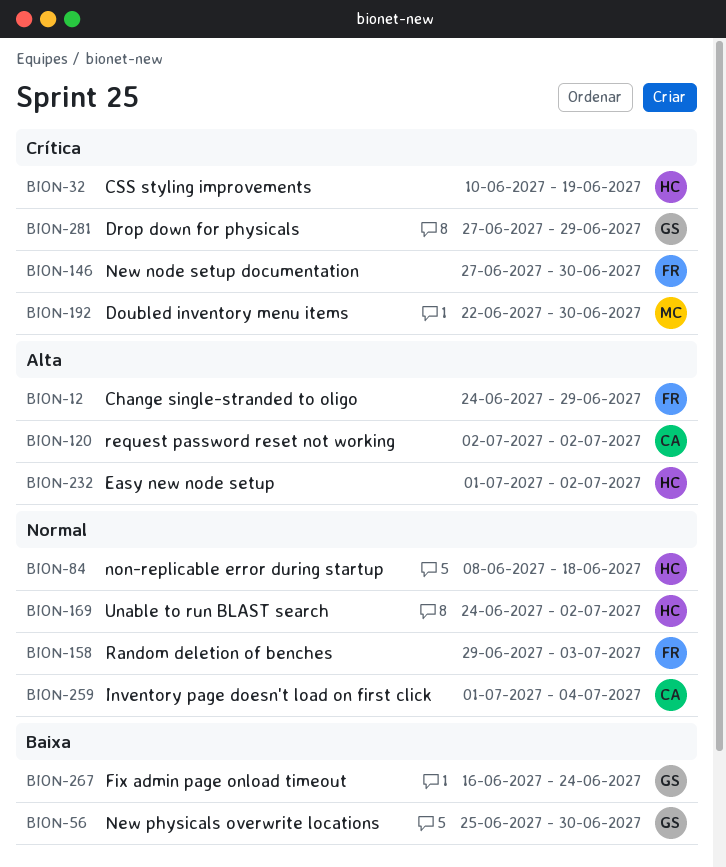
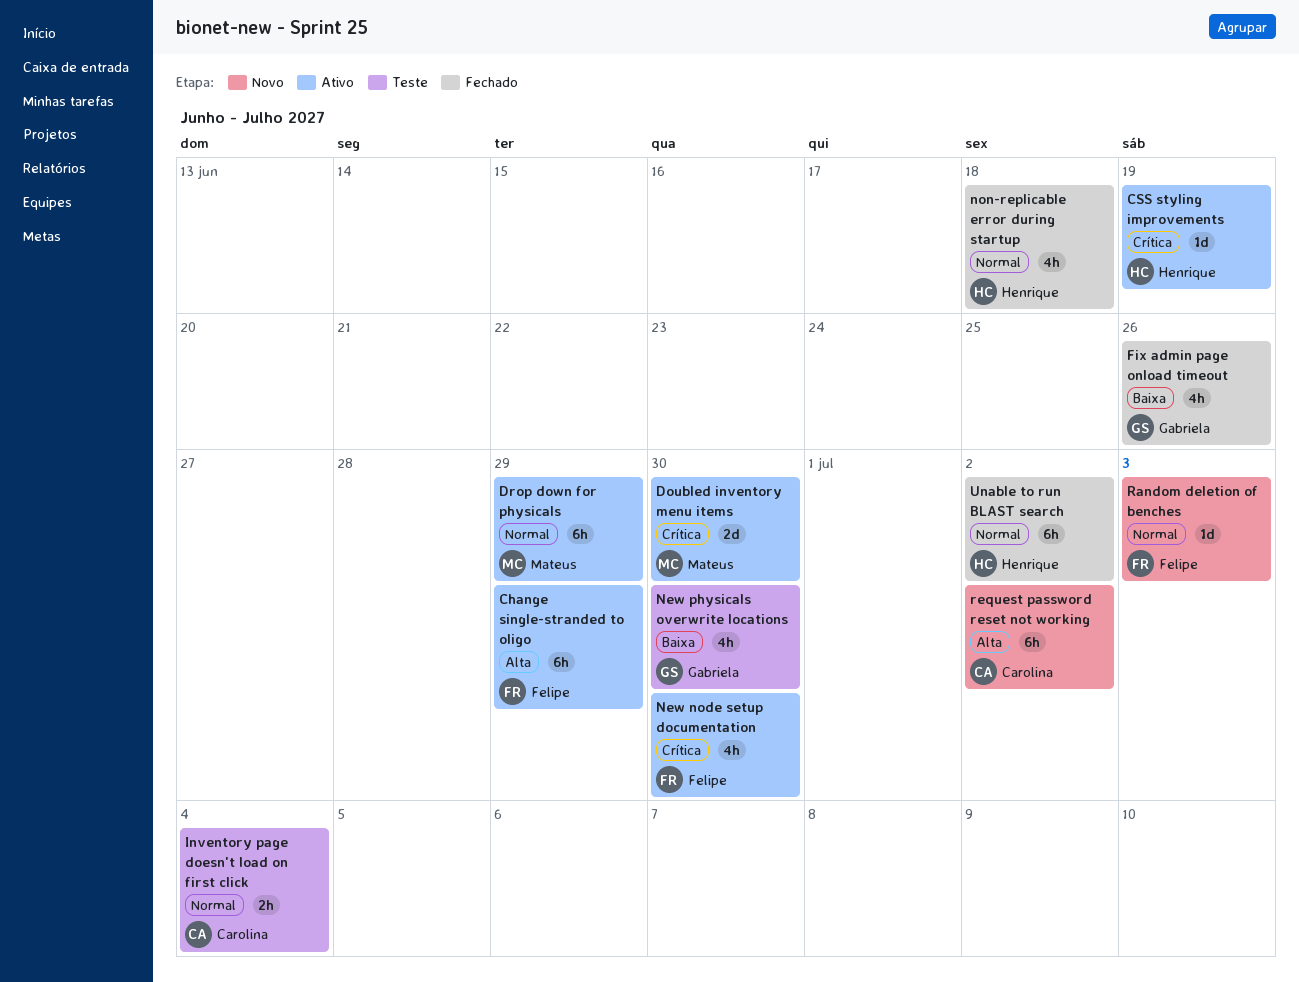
Drop down for physicals, owner: Gabriela -> Mateus
Drop down for physicals, priority: Crítica -> Normal
Easy new node setup: present -> none
Fix admin page onload timeout, due: Jun 24 -> Jun 26

